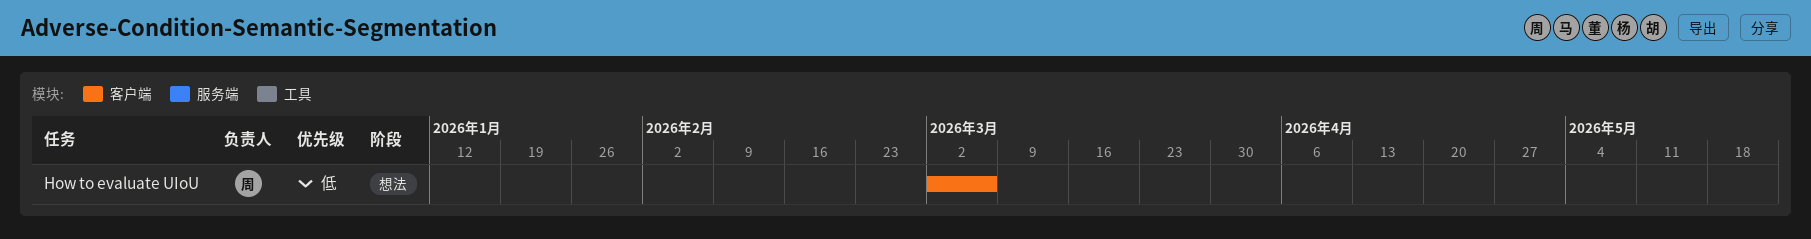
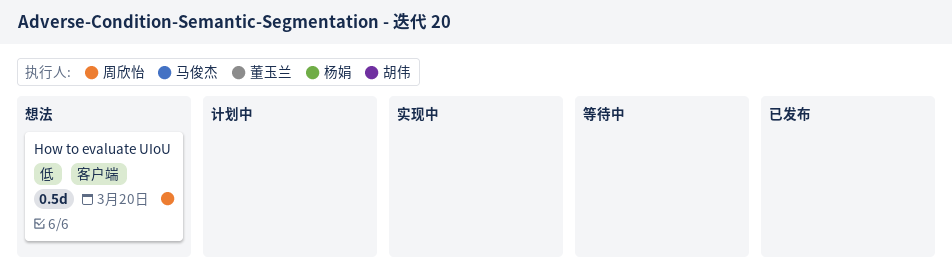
How to evaluate UIoU, due: Mar 6 -> Mar 20

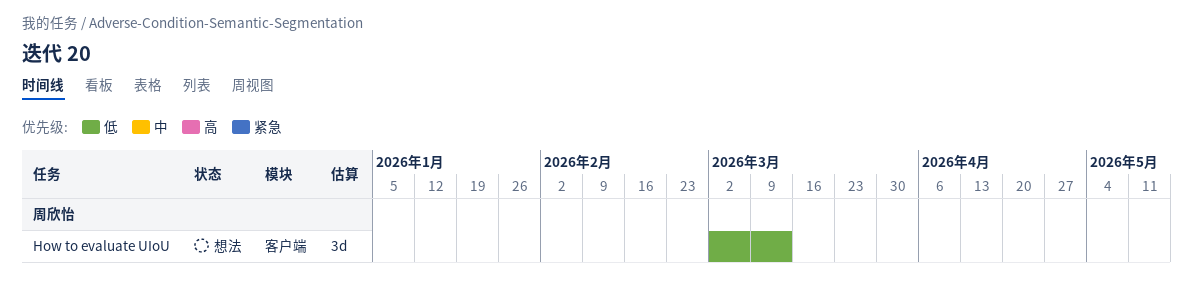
How to evaluate UIoU, estimate: 0.5d -> 3d
How to evaluate UIoU, due: Mar 20 -> Mar 13

